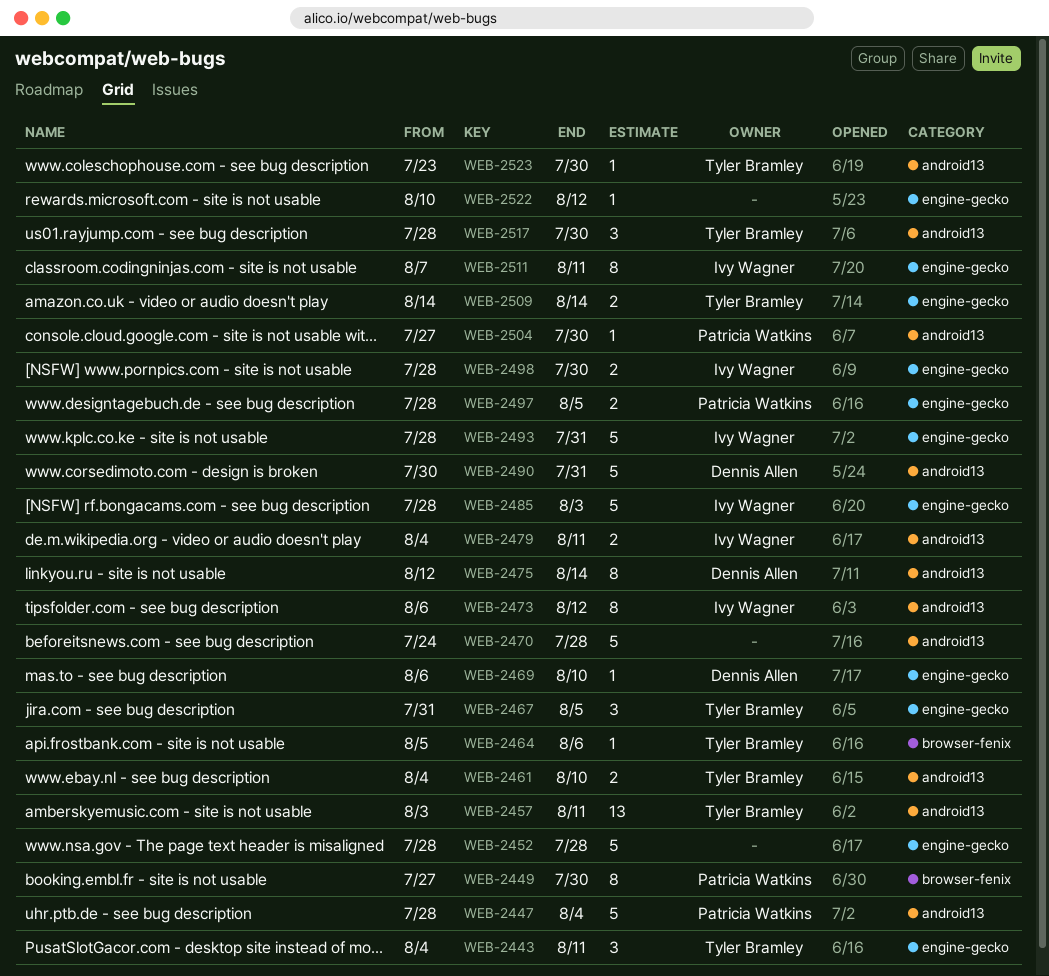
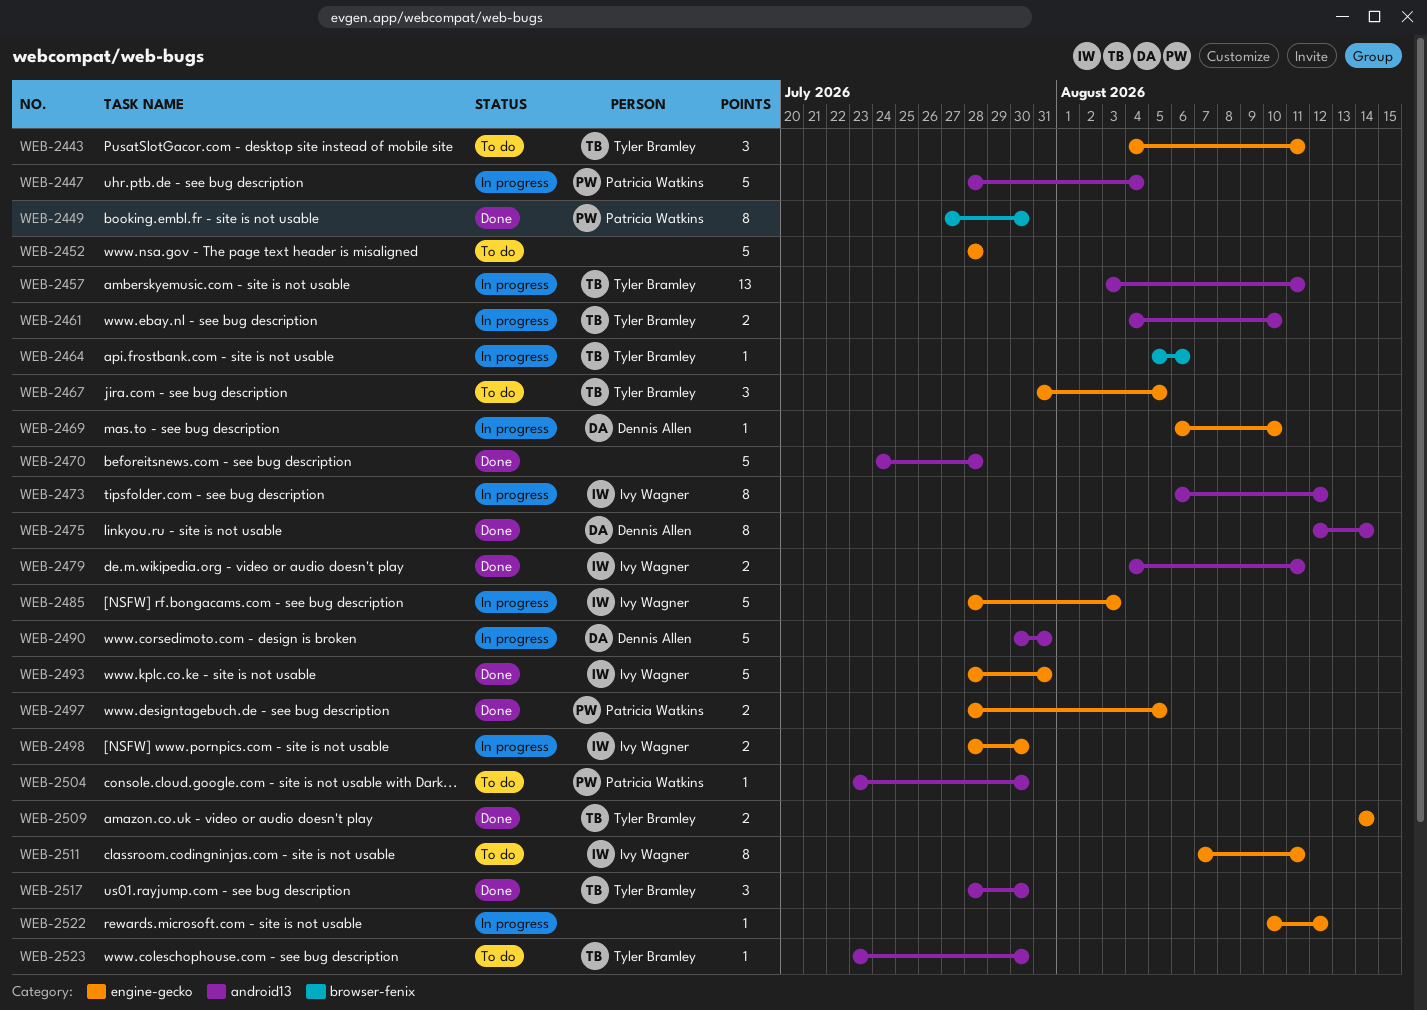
WEB-2504, start: Jul 27 -> Jul 23

